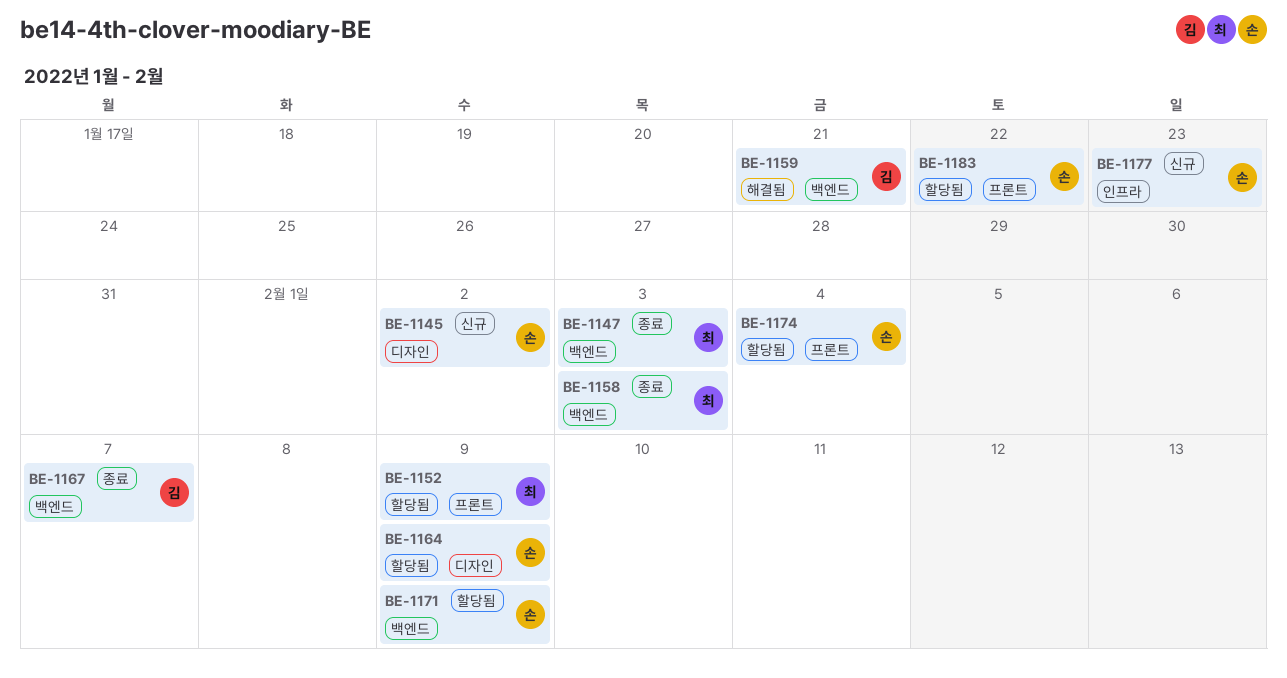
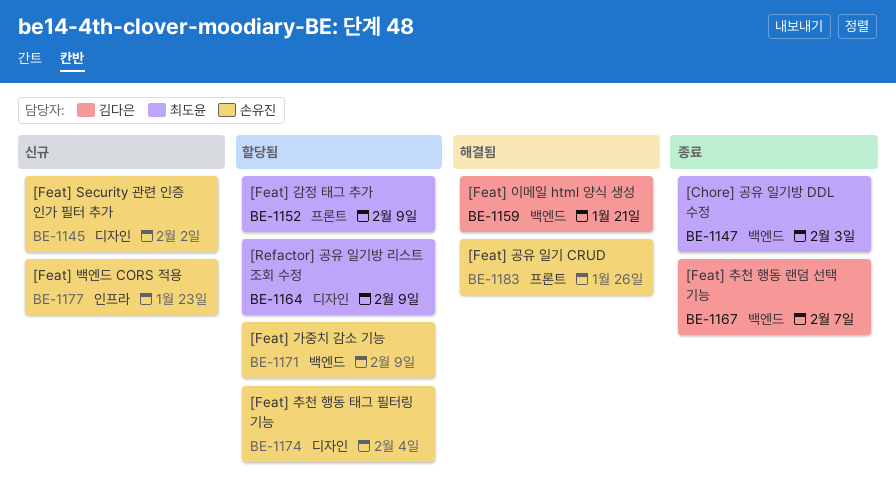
BE-1158: present -> none
BE-1164, owner: 손유진 -> 최도윤
BE-1174, label: 프론트 -> 디자인
BE-1183, status: 할당됨 -> 해결됨
BE-1183, due: Jan 22 -> Jan 26

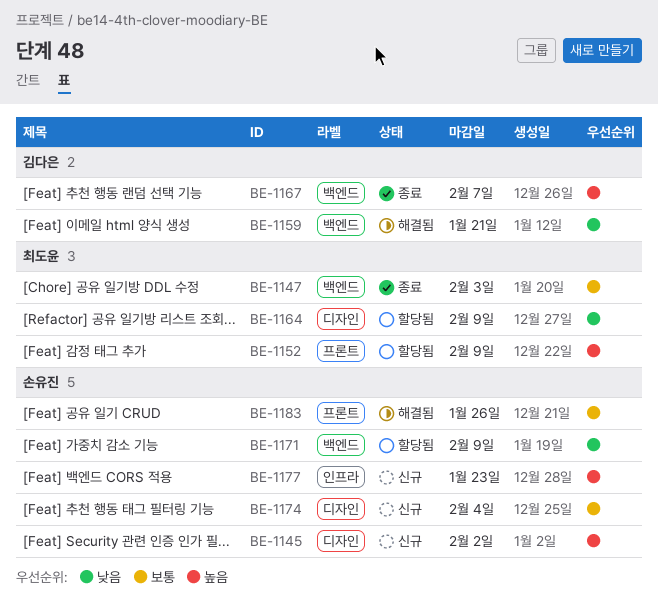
BE-1174, status: 할당됨 -> 신규

